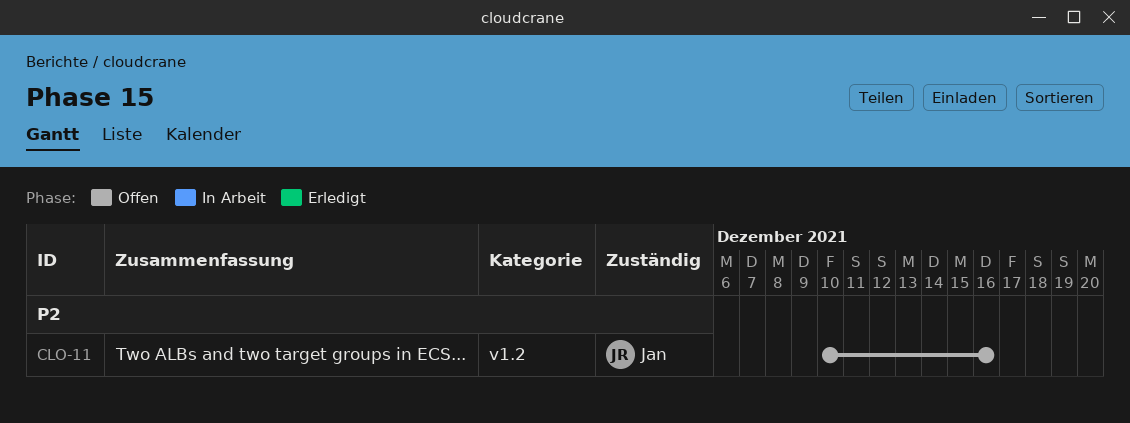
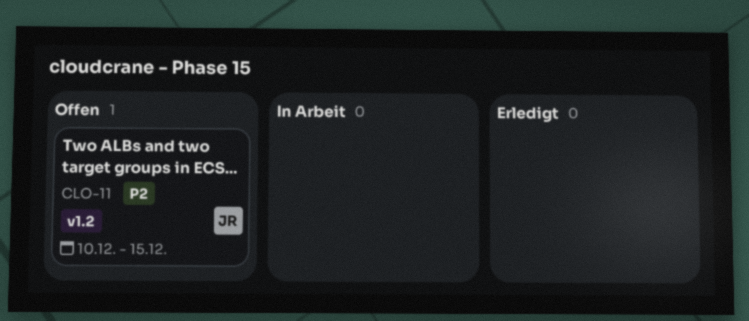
CLO-11, due: Dec 16 -> Dec 15

